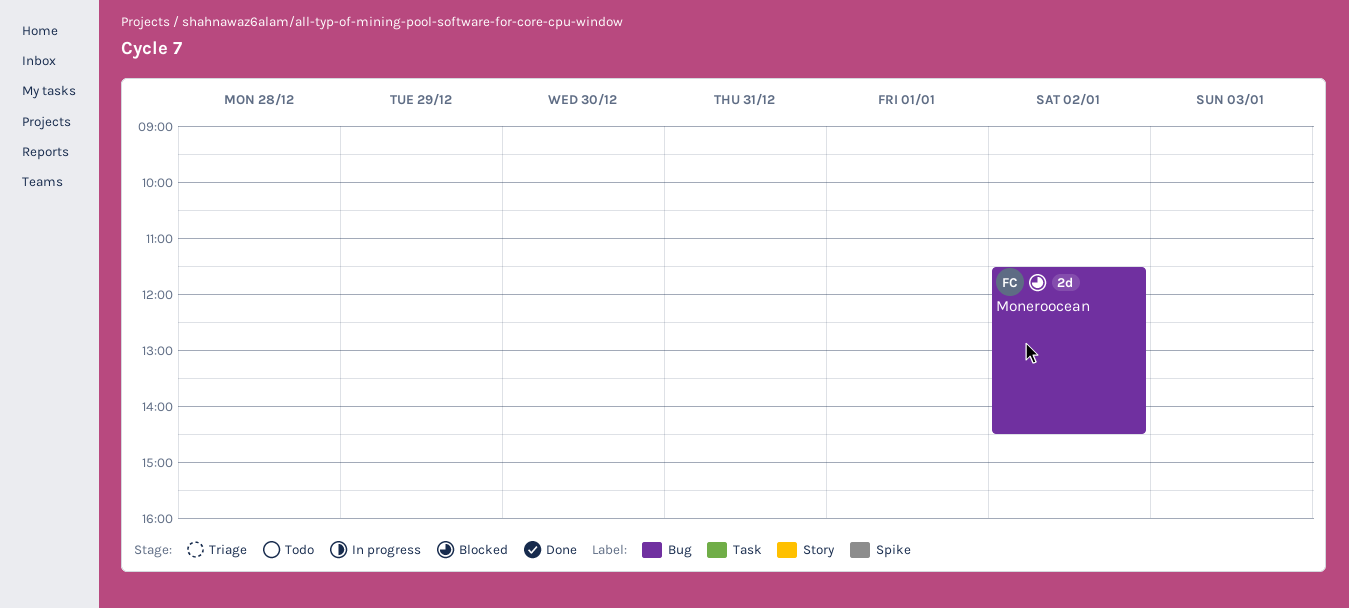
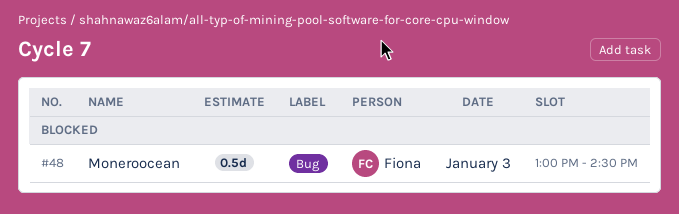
Moneroocean, estimate: 2d -> 0.5d
Moneroocean, day: Jan 2 -> Jan 3
Moneroocean, begins: 11:30 -> 13:00

